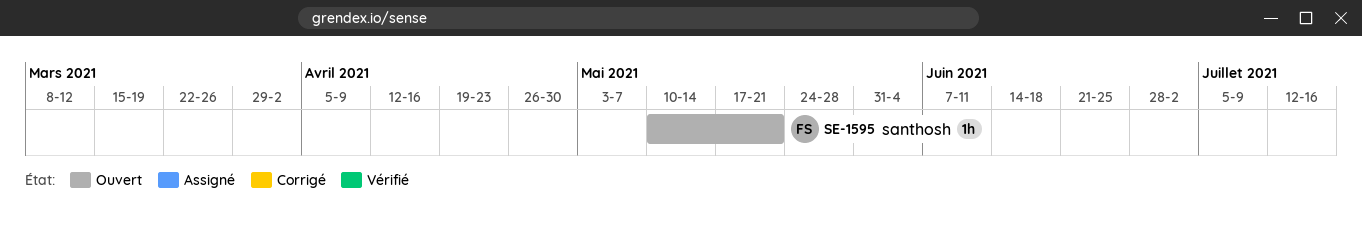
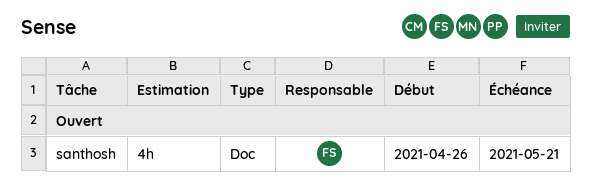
santhosh, estimate: 1h -> 4h
santhosh, start: May 10 -> Apr 26

